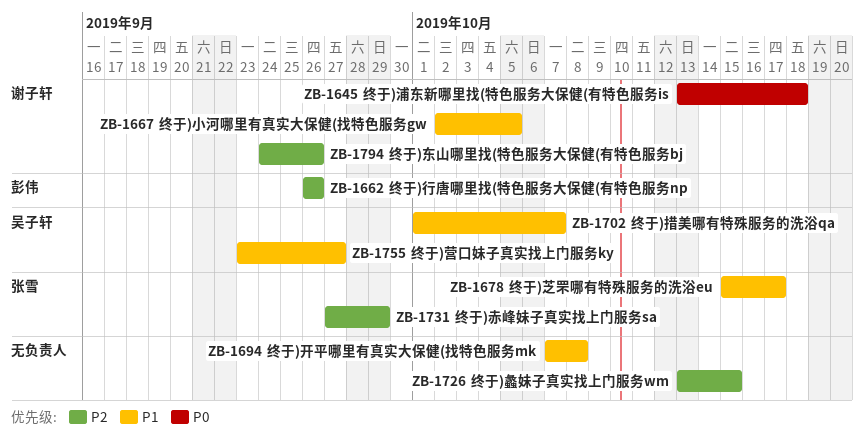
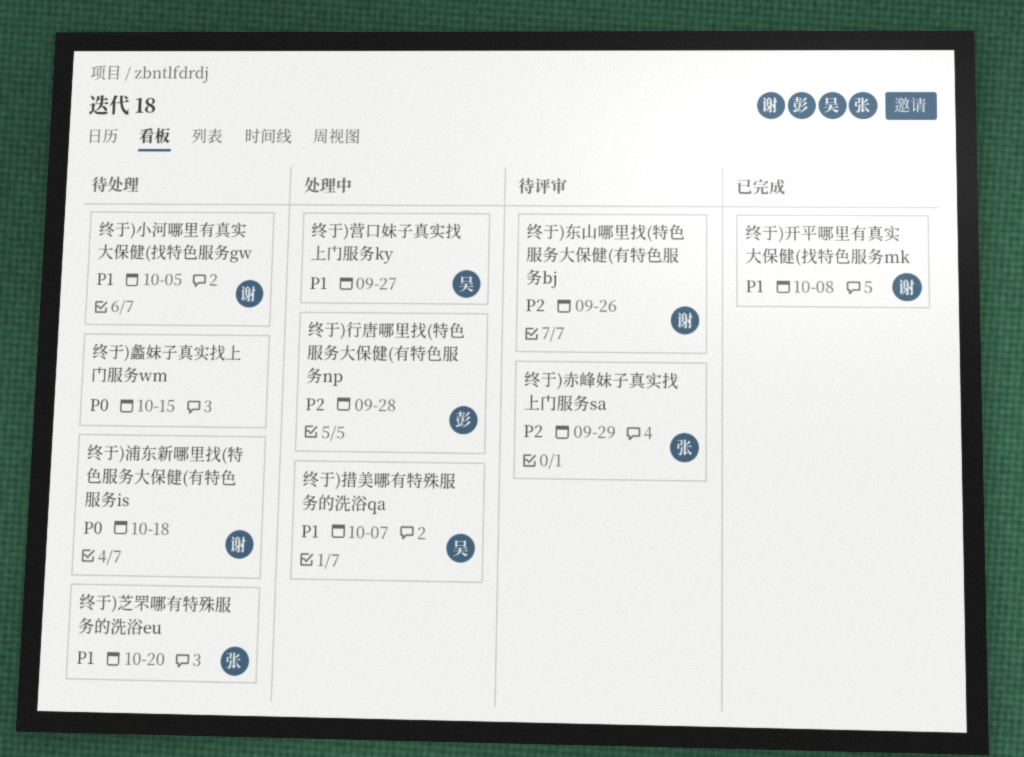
终于)开平哪里有真实大保健(找特色服务mk, owner: none -> 谢子轩
终于)芝罘哪有特殊服务的洗浴eu, due: Oct 17 -> Oct 20
终于)蠡妹子真实找上门服务wm, priority: P2 -> P0
终于)行唐哪里找(特色服务大保健(有特色服务np, due: Sep 26 -> Sep 28

